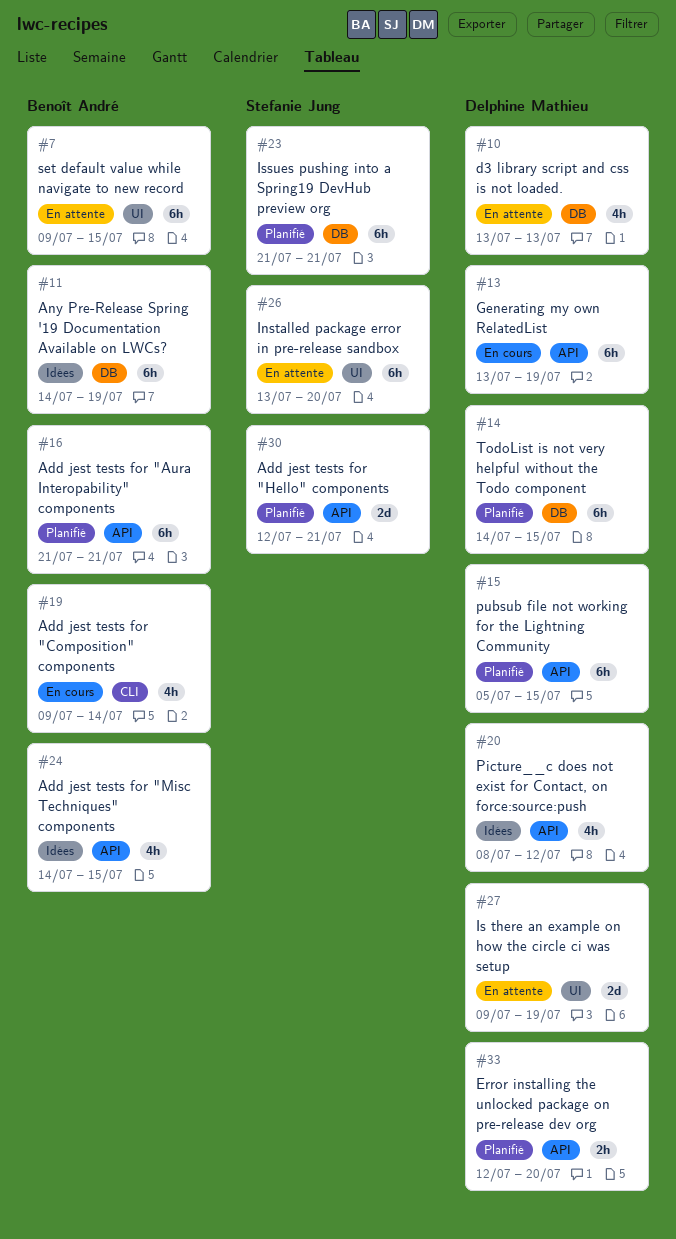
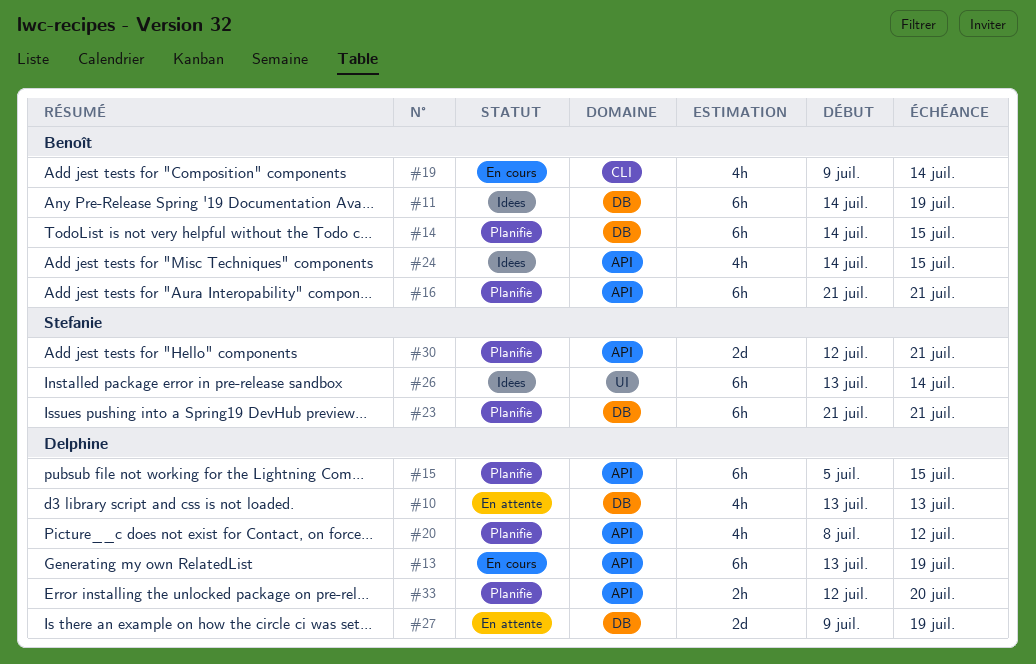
#7: present -> none
#14, owner: Delphine Mathieu -> Benoît André
#20, status: Idées -> Planifié
#26, status: En attente -> Idées
#26, due: Jul 20 -> Jul 14
#27, label: UI -> DB

